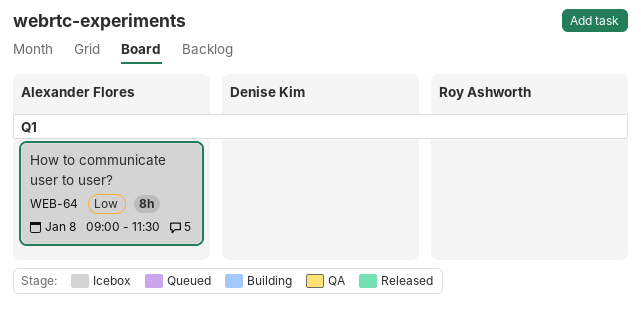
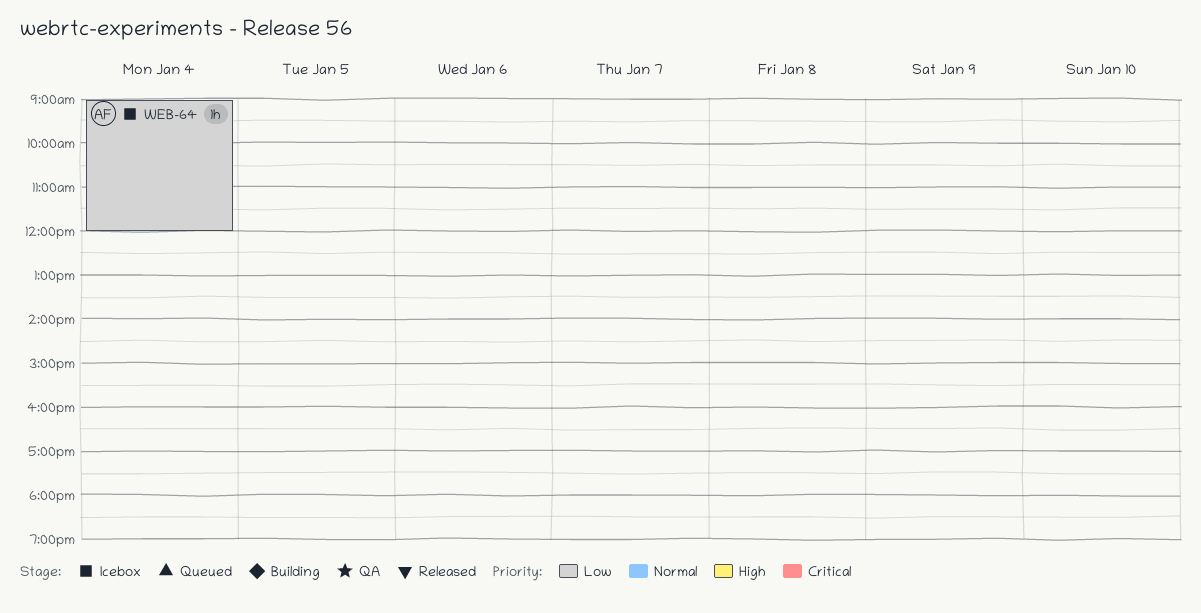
WEB-64, estimate: 8h -> 1h
WEB-64, day: Jan 8 -> Jan 4
WEB-64, ends: 11:30 -> 12:00

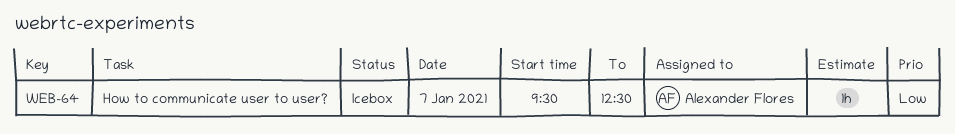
WEB-64, day: Jan 4 -> Jan 7
WEB-64, begins: 09:00 -> 09:30
WEB-64, ends: 12:00 -> 12:30

